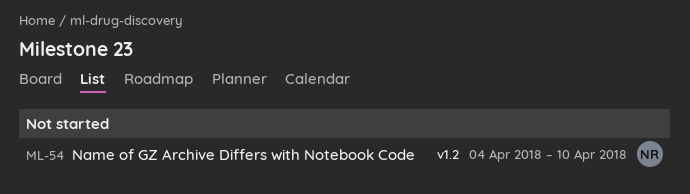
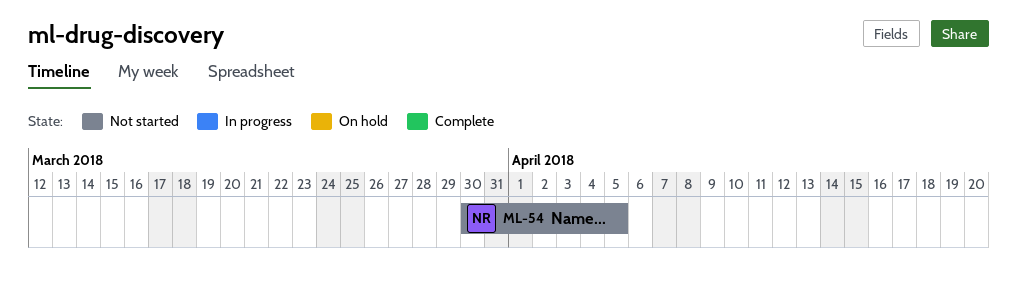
ML-54, start: Apr 4 -> Mar 30
ML-54, due: Apr 10 -> Apr 5

